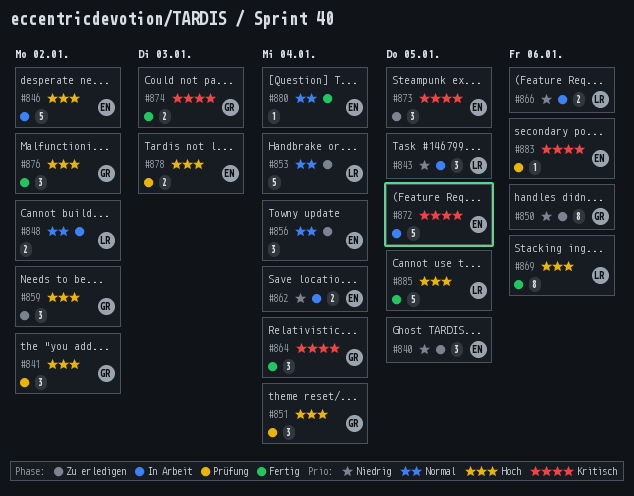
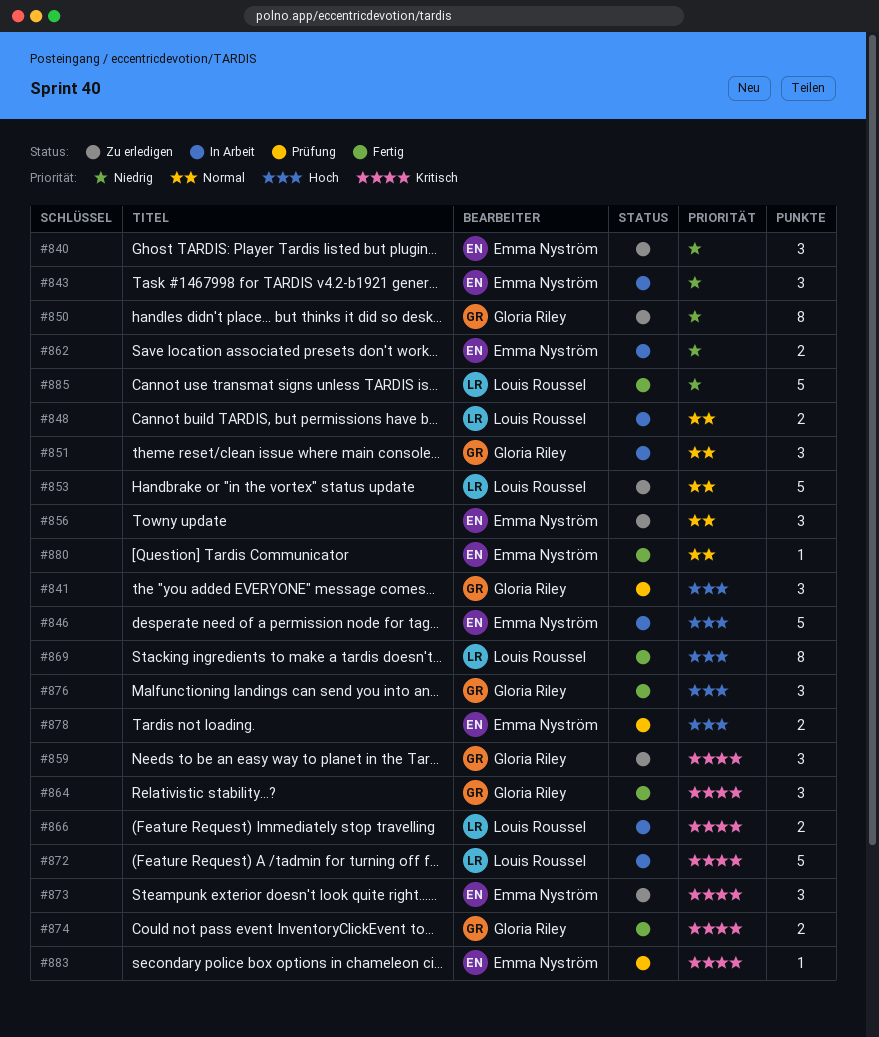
#843, owner: Louis Roussel -> Emma Nyström
#851, status: Prüfung -> In Arbeit
#851, priority: Hoch -> Normal
#859, priority: Hoch -> Kritisch
#866, priority: Niedrig -> Kritisch
#872, owner: Emma Nyström -> Louis Roussel
#885, priority: Hoch -> Niedrig

